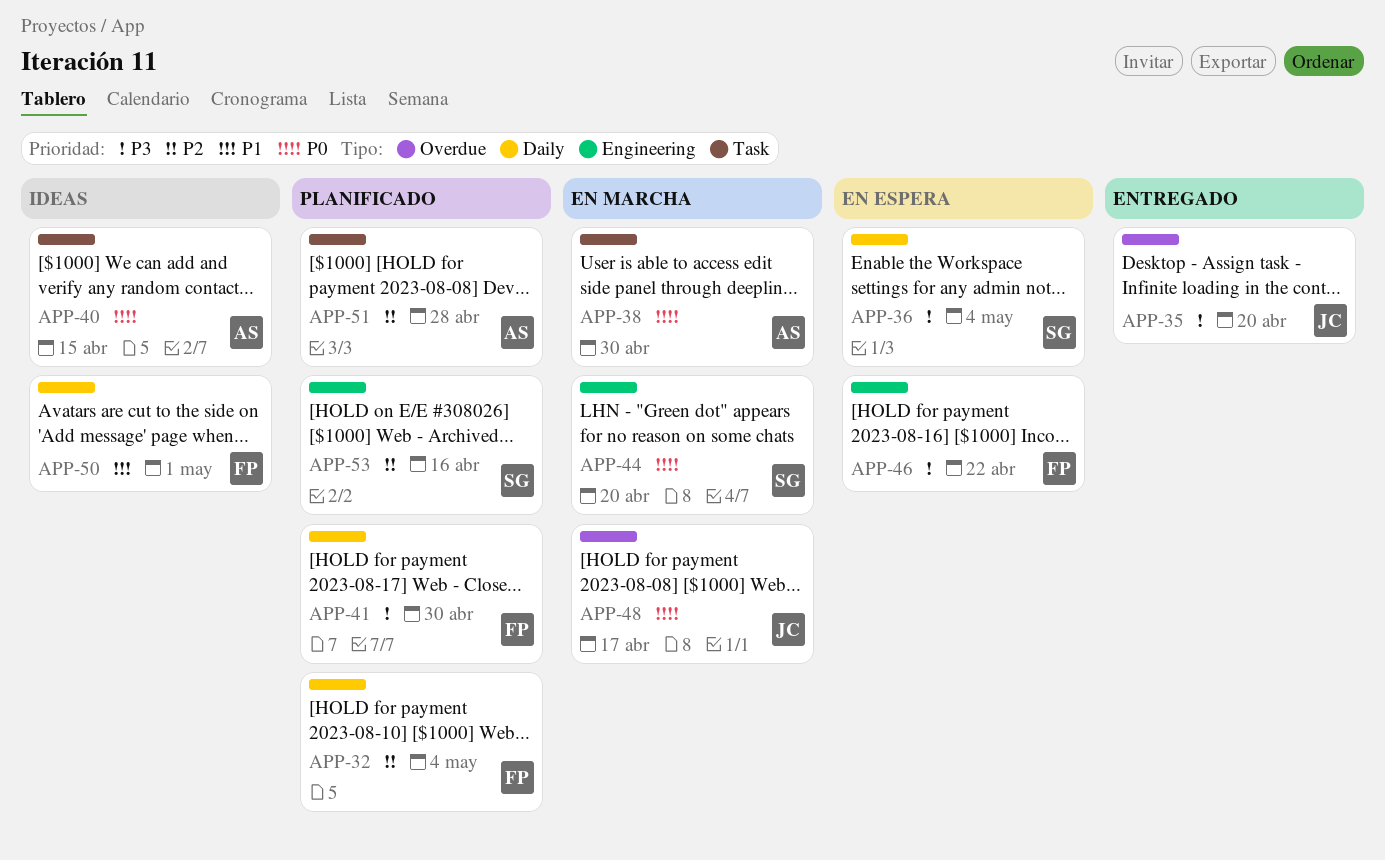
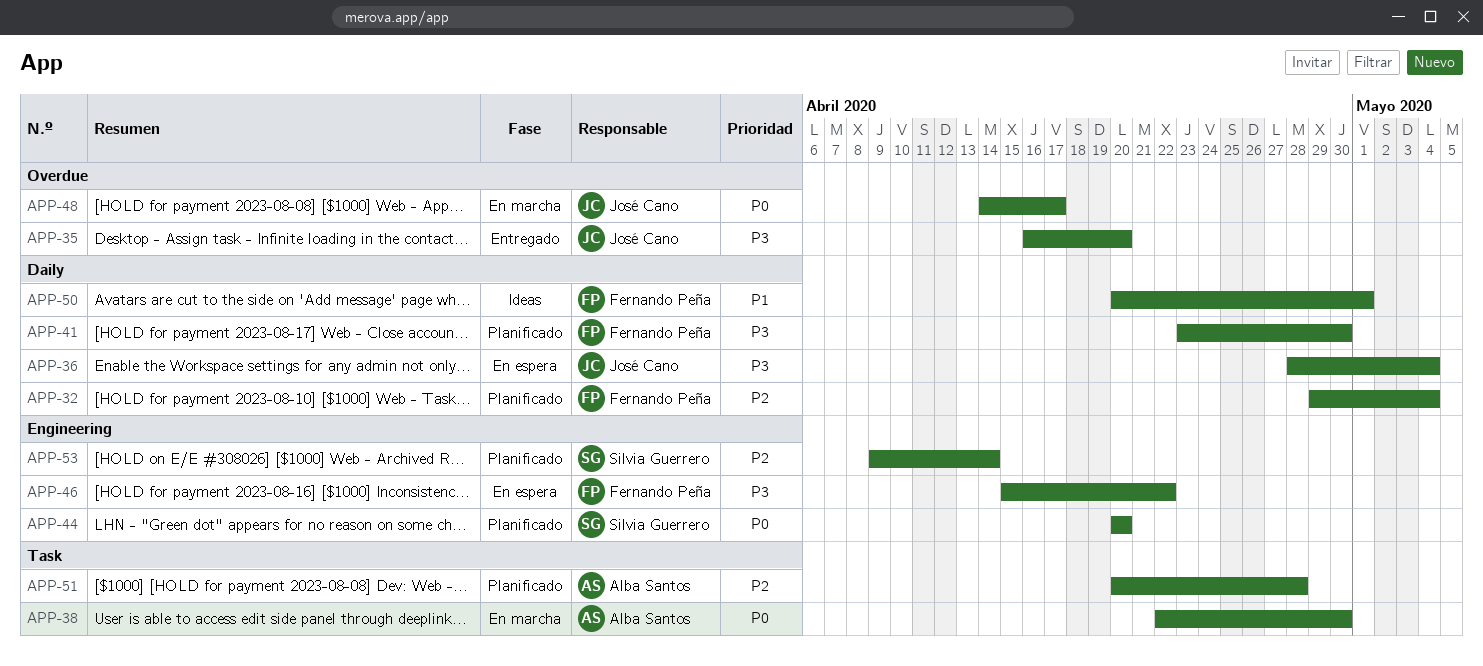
APP-36, owner: Silvia Guerrero -> José Cano
APP-40: present -> none
APP-44, status: En marcha -> Planificado
APP-53, due: Apr 16 -> Apr 14

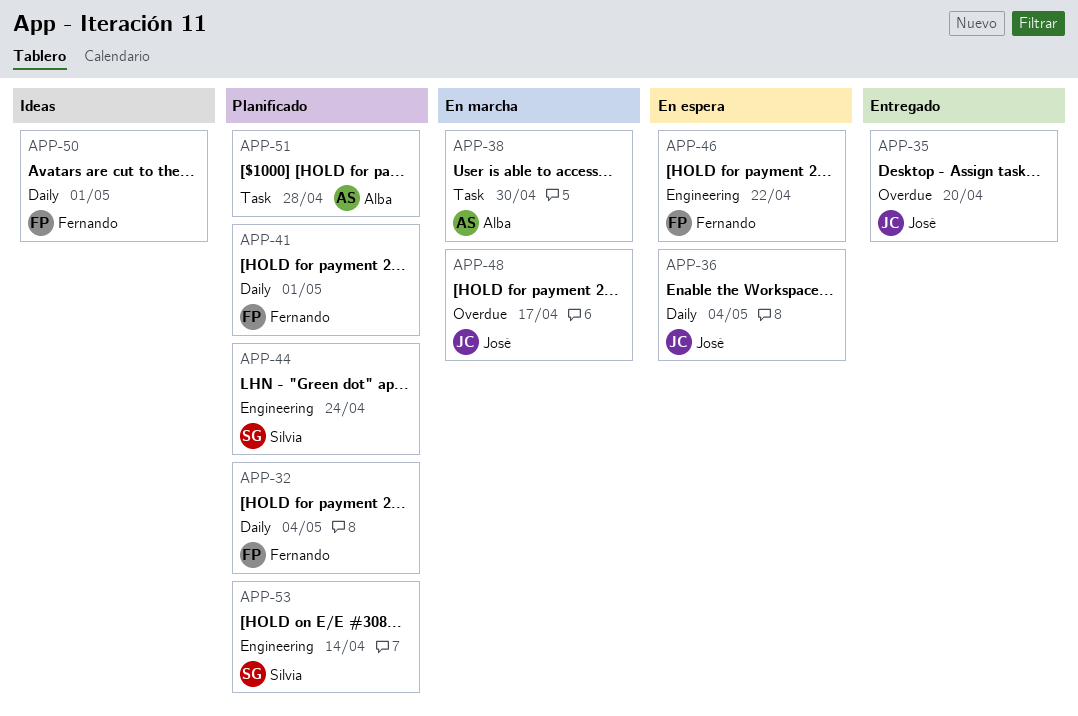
APP-41, due: Apr 30 -> May 1
APP-44, due: Apr 20 -> Apr 24

